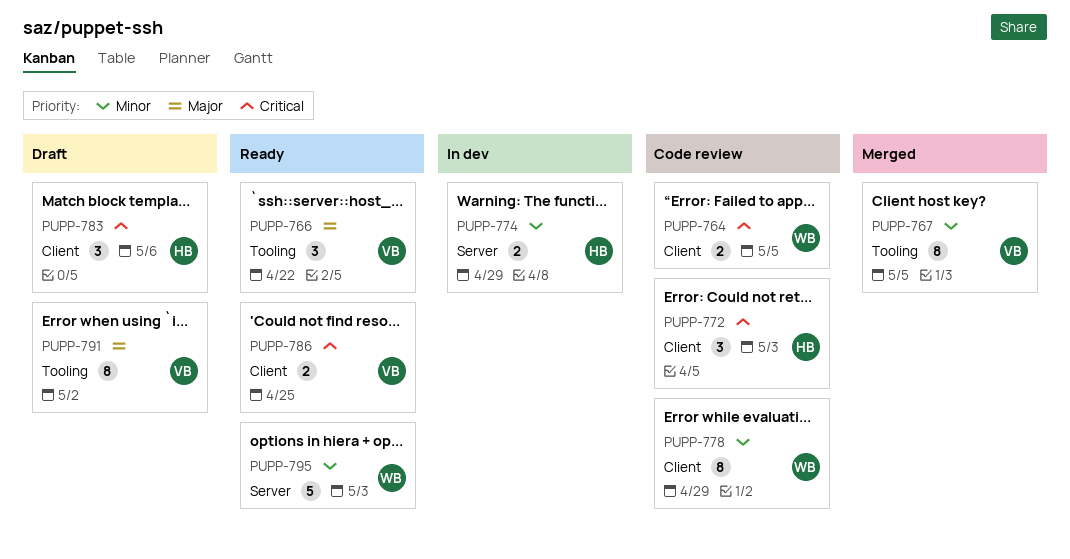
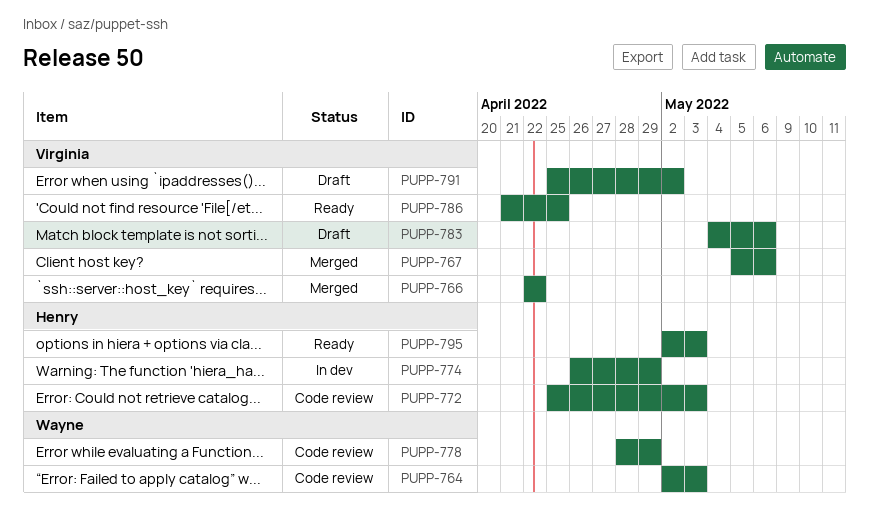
PUPP-764, due: May 5 -> May 3
PUPP-766, status: Ready -> Merged
PUPP-767, due: May 5 -> May 6
PUPP-783, owner: Henry -> Virginia
PUPP-795, owner: Wayne -> Henry

